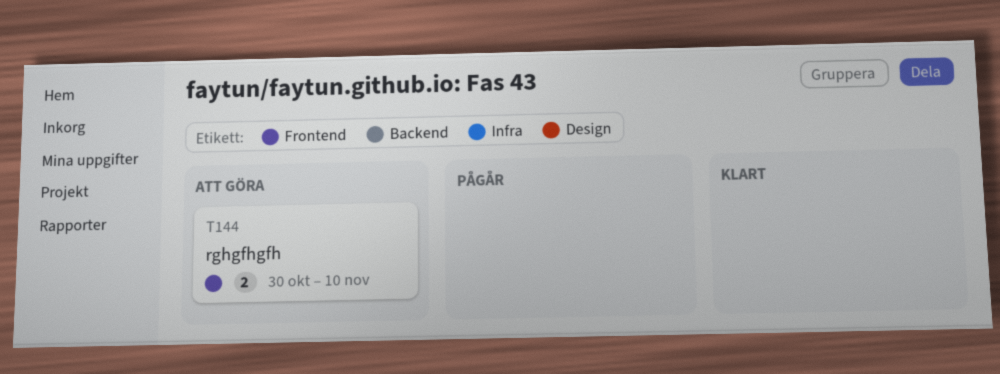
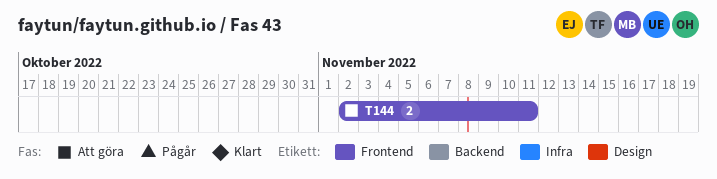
T144, start: Oct 30 -> Nov 2
T144, due: Nov 10 -> Nov 11

